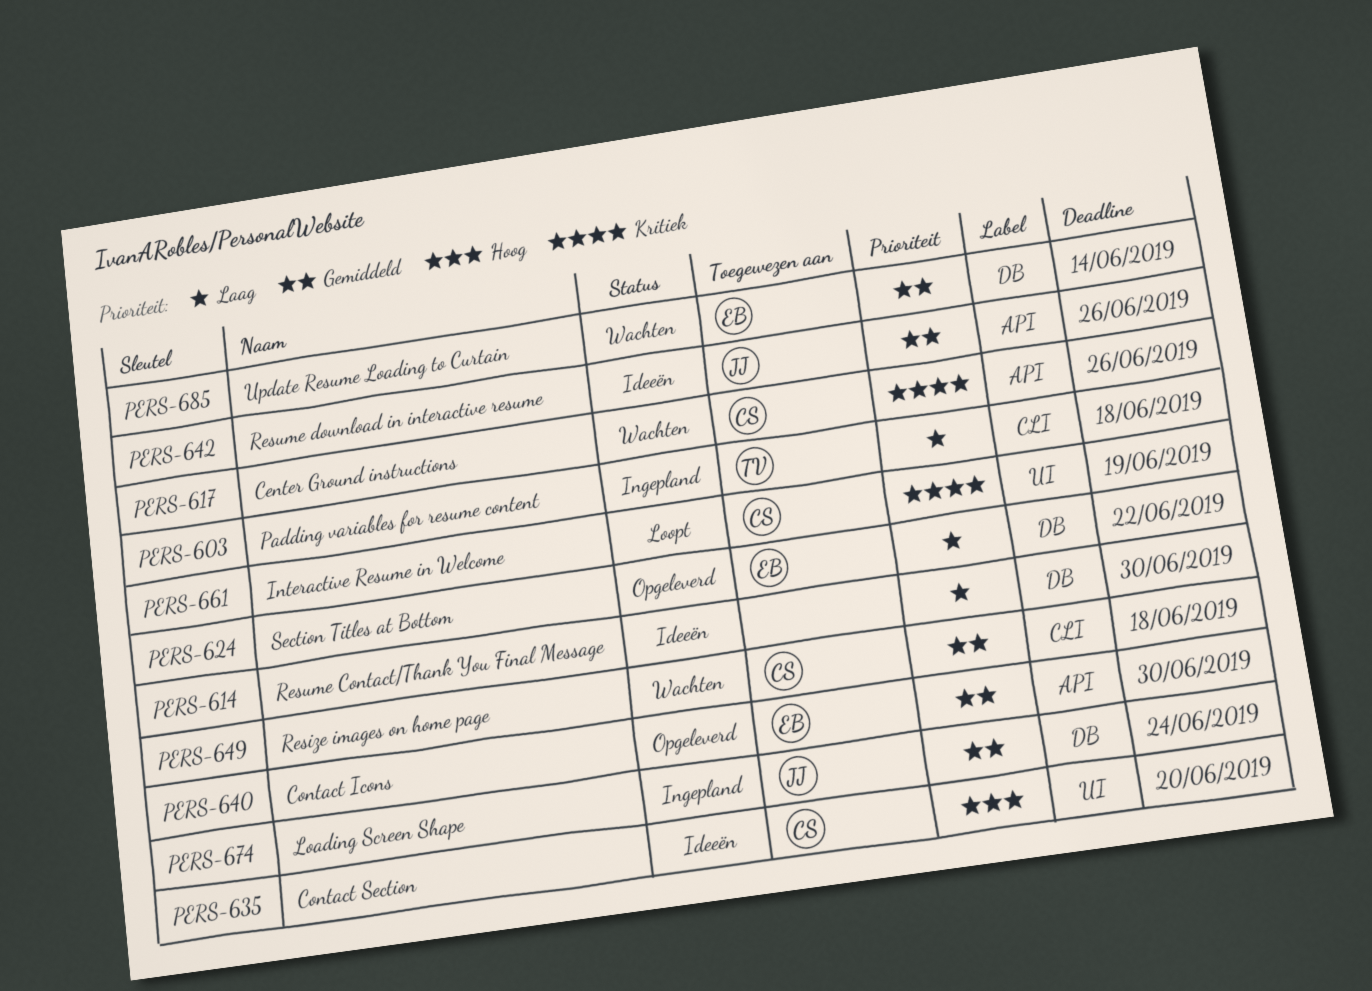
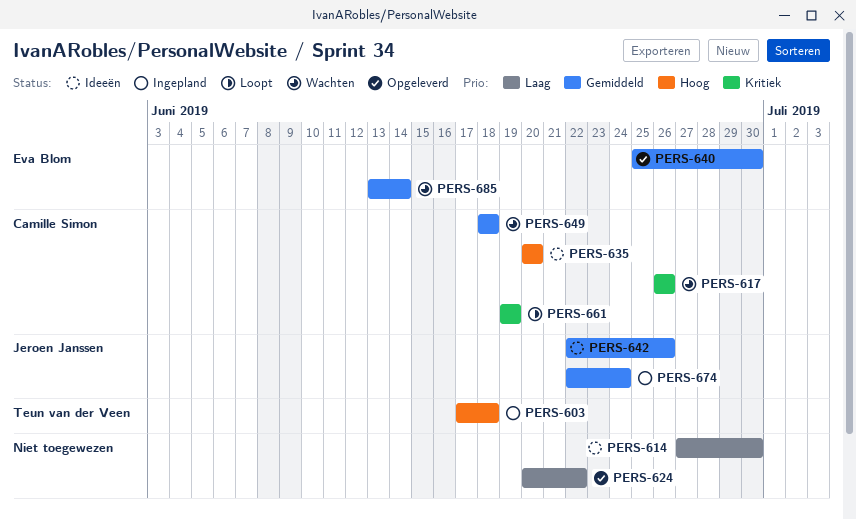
PERS-603, priority: Laag -> Hoog
PERS-624, owner: Eva Blom -> none

